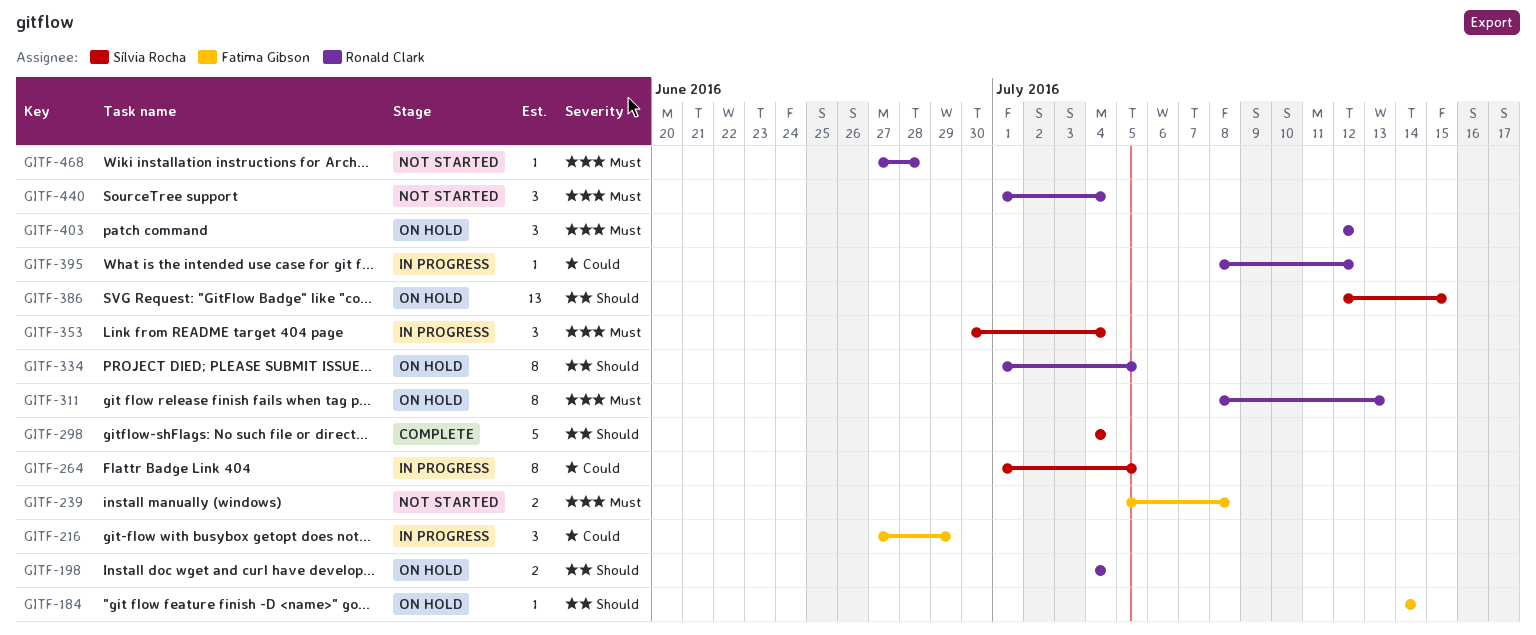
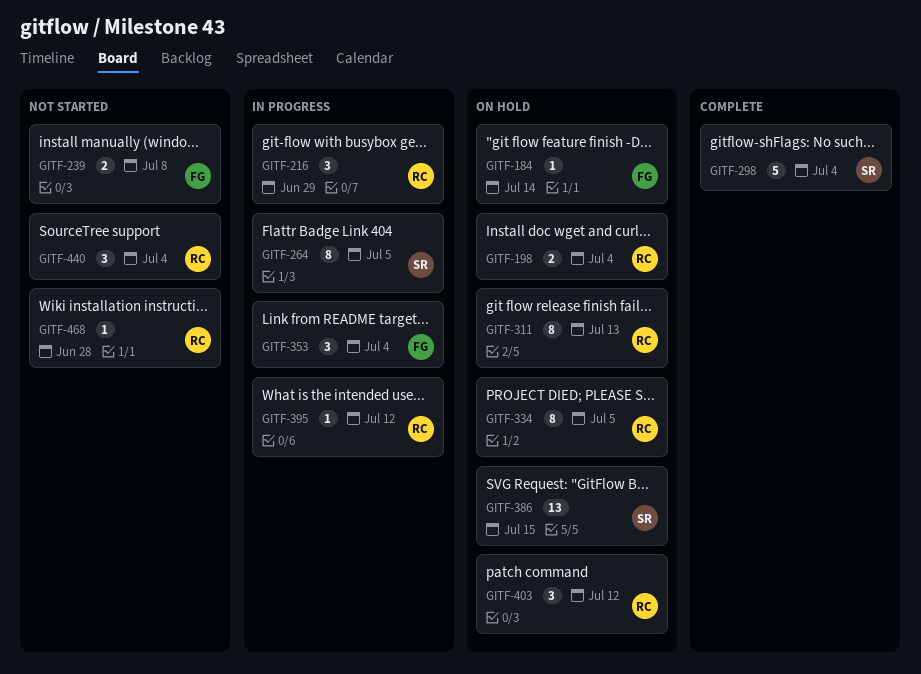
GITF-216, owner: Fatima Gibson -> Ronald Clark
GITF-353, owner: Sílvia Rocha -> Fatima Gibson

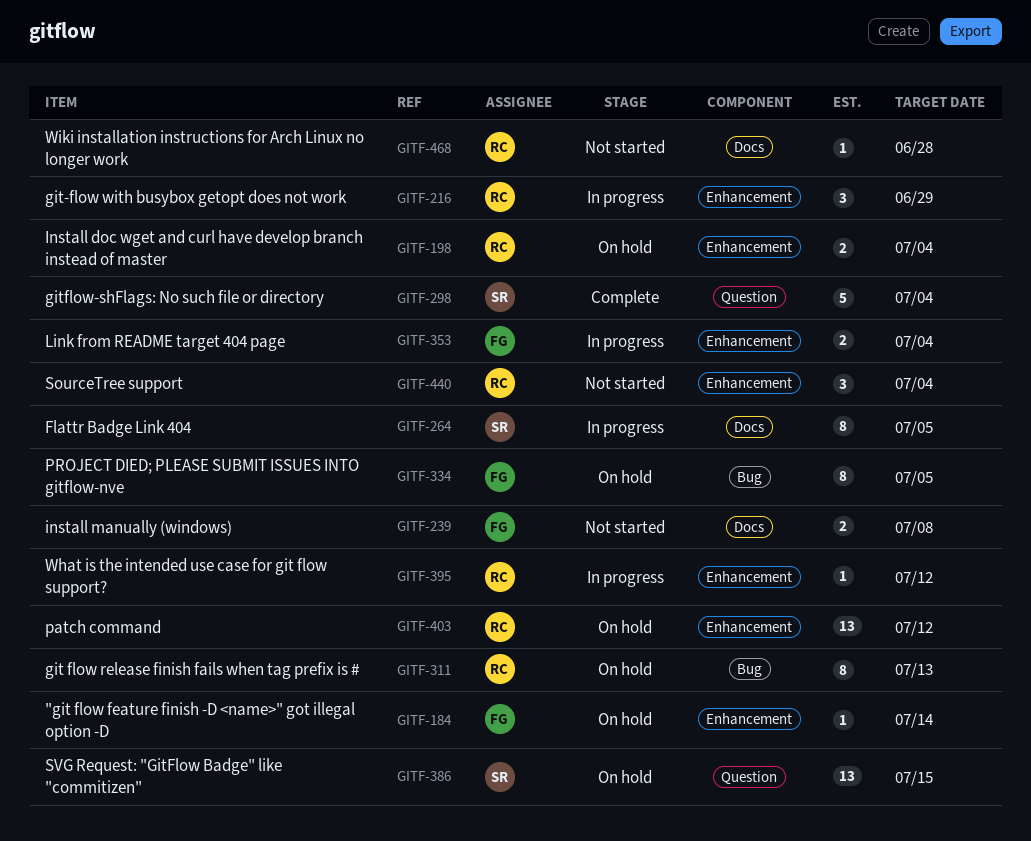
GITF-334, owner: RC -> FG
GITF-353, estimate: 3 -> 2
GITF-403, estimate: 3 -> 13

